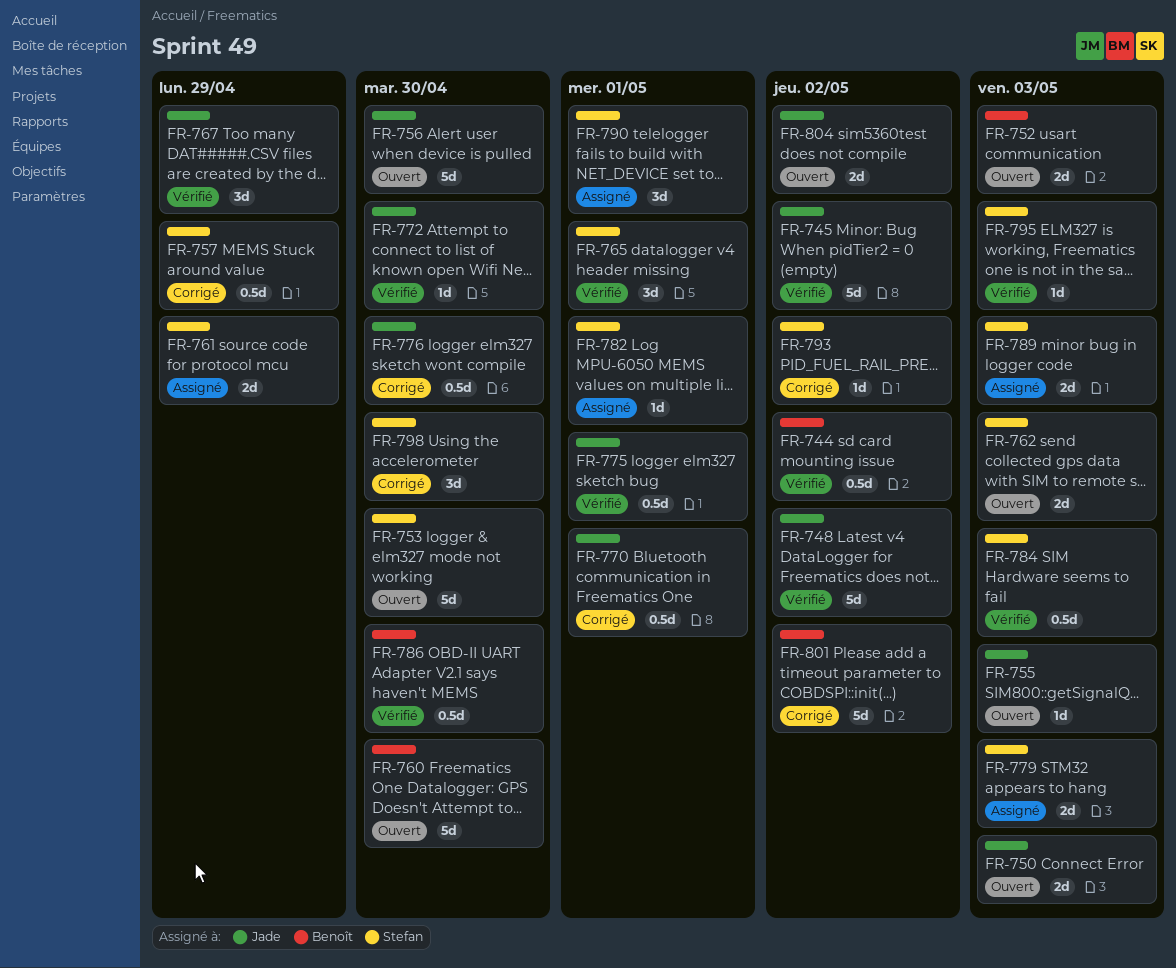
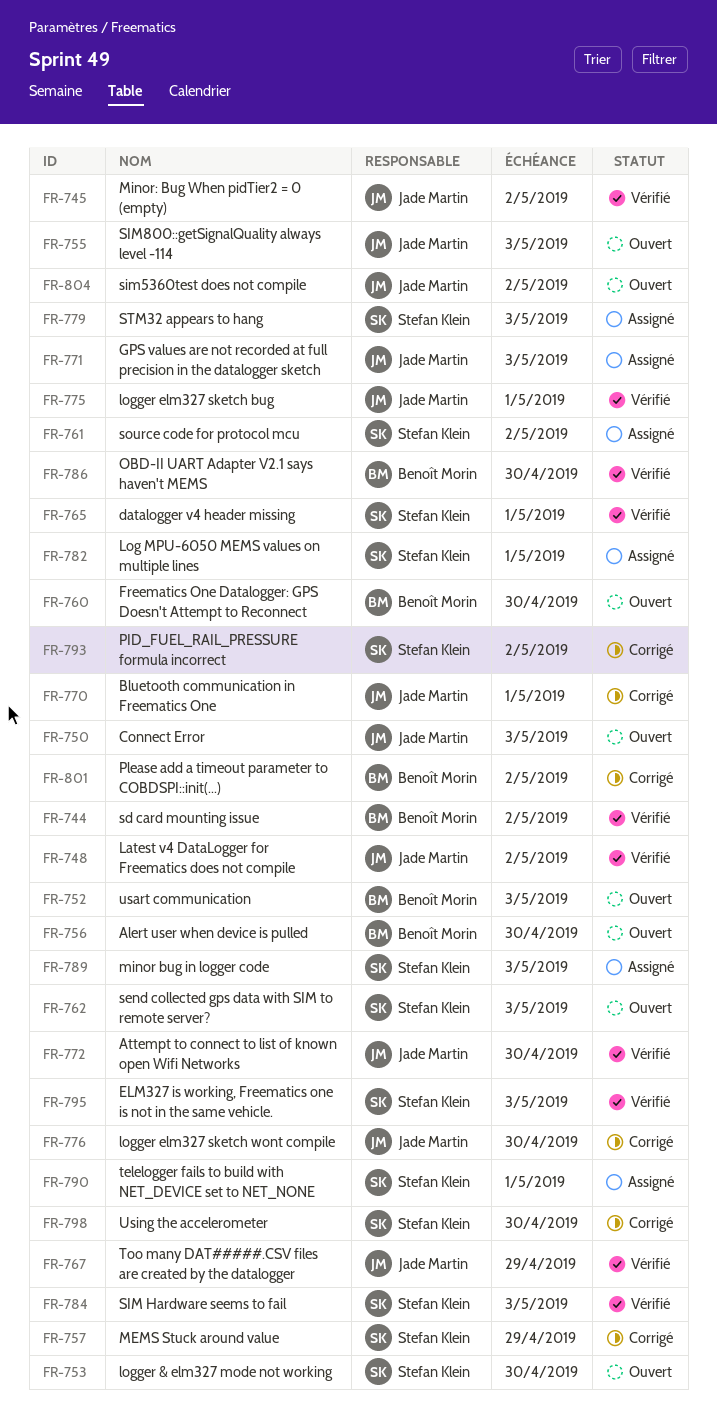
FR-756, owner: Jade Martin -> Benoît Morin
FR-761, due: Apr 29 -> May 2
FR-771: none -> present

